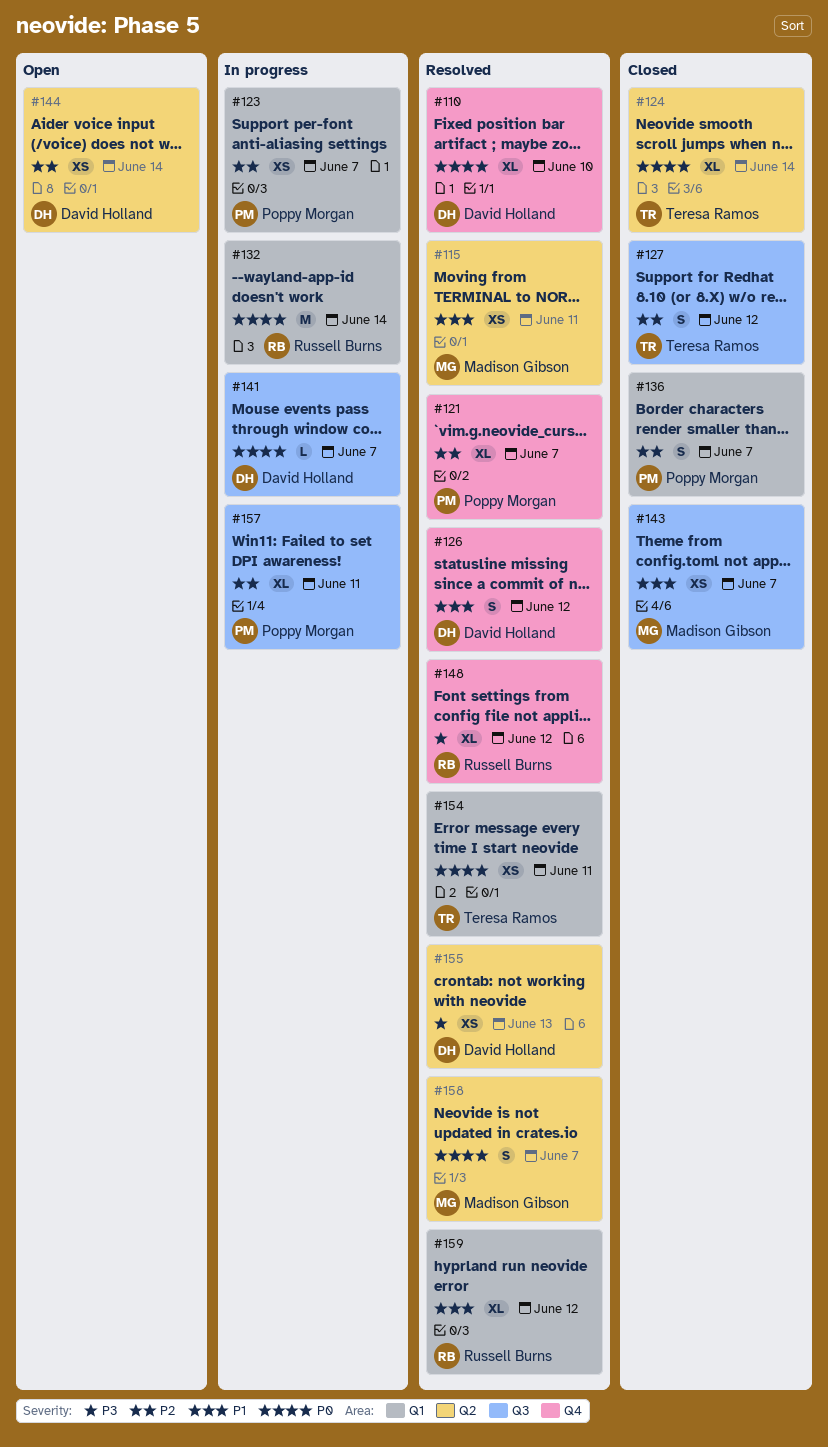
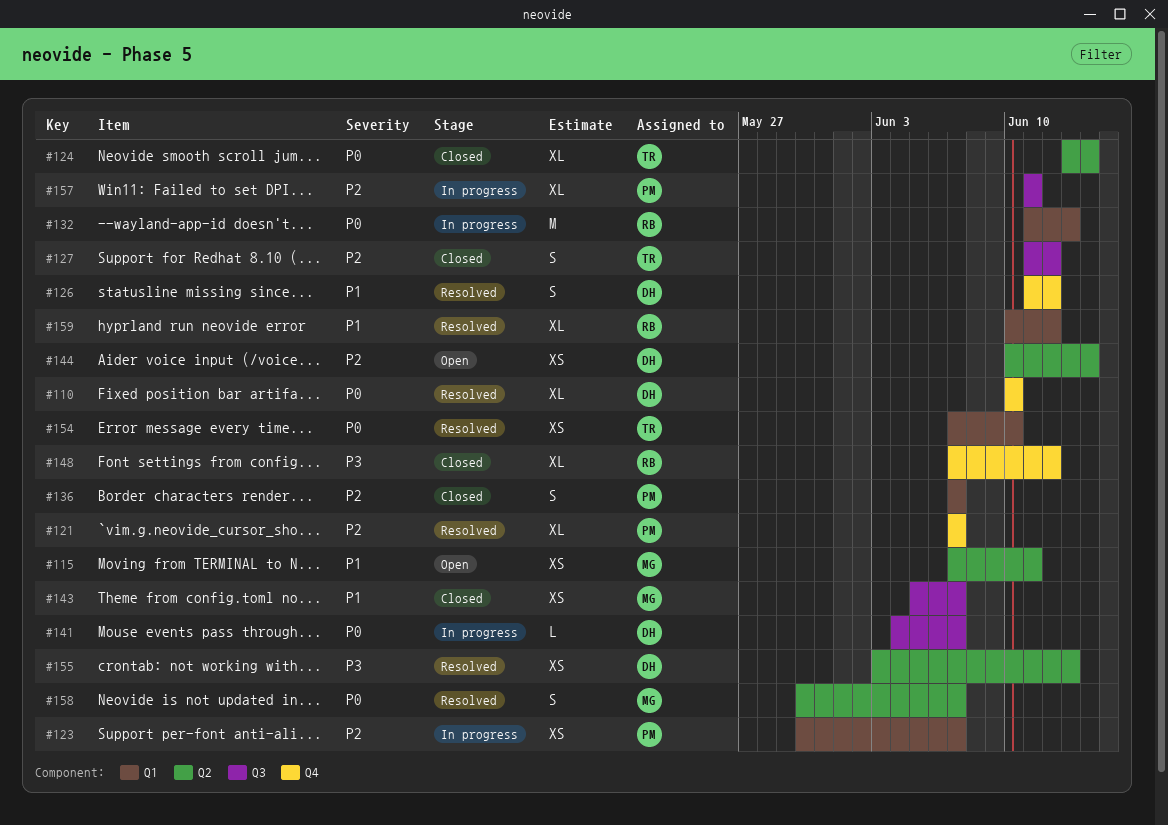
#115, status: Resolved -> Open
#132, due: Jun 14 -> Jun 13
#148, status: Resolved -> Closed
#154, due: Jun 11 -> Jun 10

